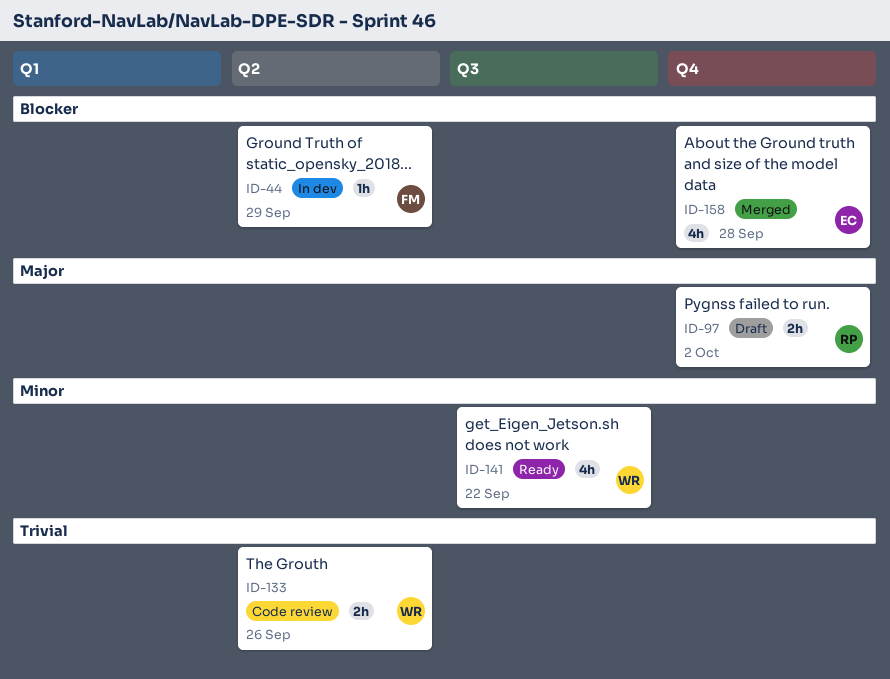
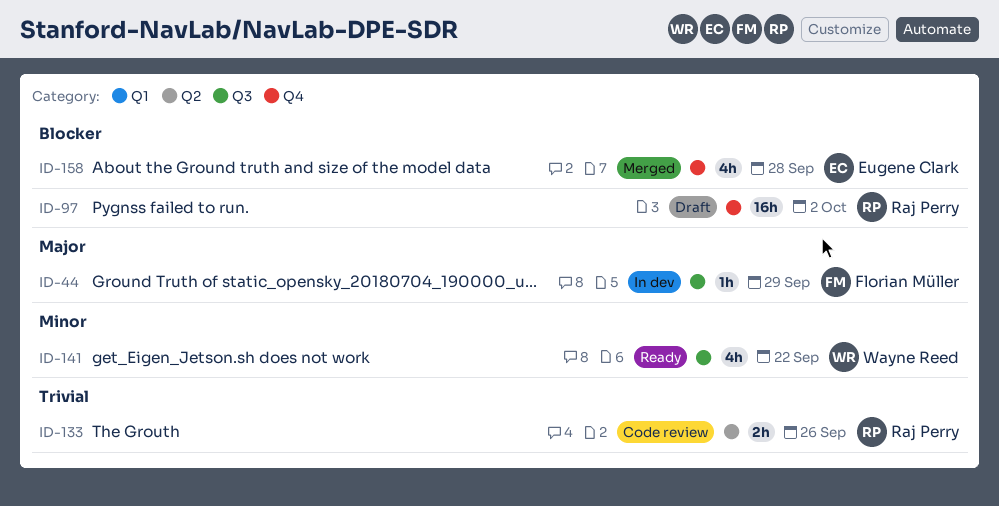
ID-44, priority: Blocker -> Major
ID-44, label: Q2 -> Q3
ID-97, priority: Major -> Blocker
ID-97, estimate: 2h -> 16h
ID-133, owner: Wayne Reed -> Raj Perry

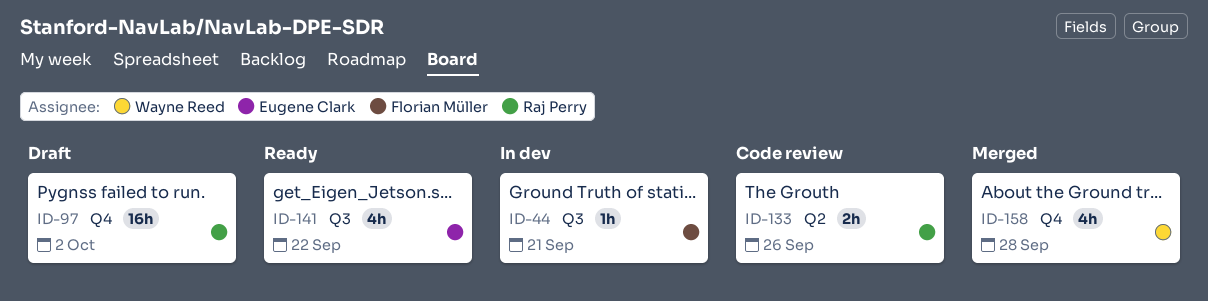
ID-44, due: Sep 29 -> Sep 21
ID-141, owner: Wayne Reed -> Eugene Clark
ID-158, owner: Eugene Clark -> Wayne Reed

